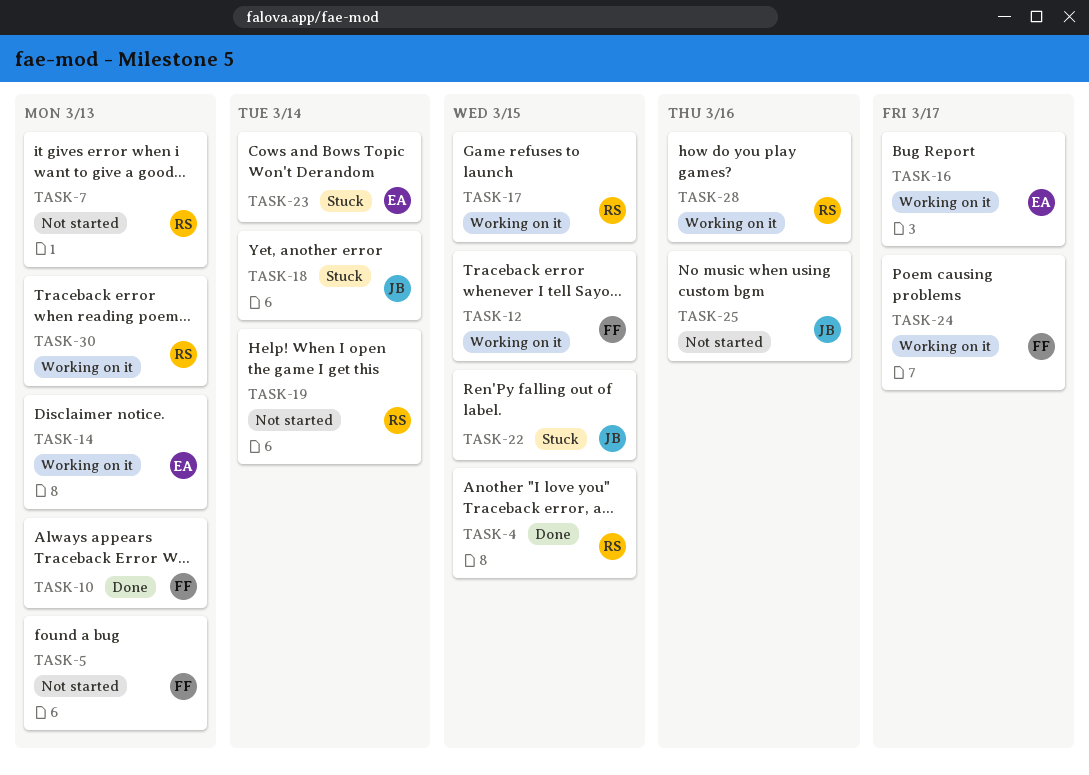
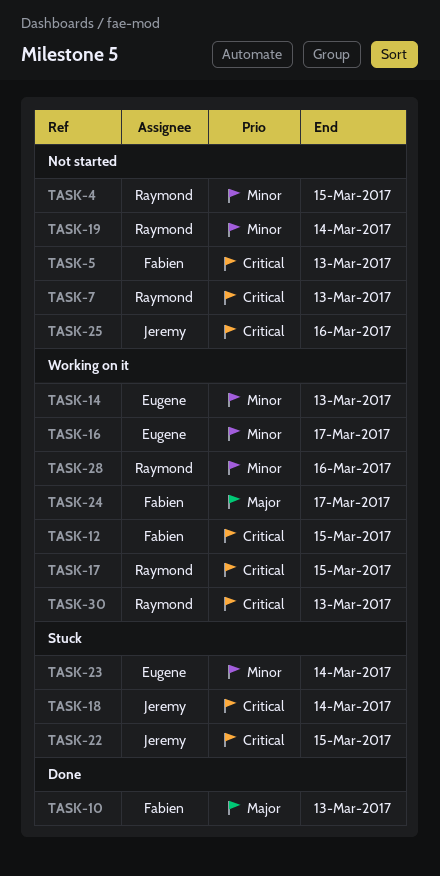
TASK-4, status: Done -> Not started

